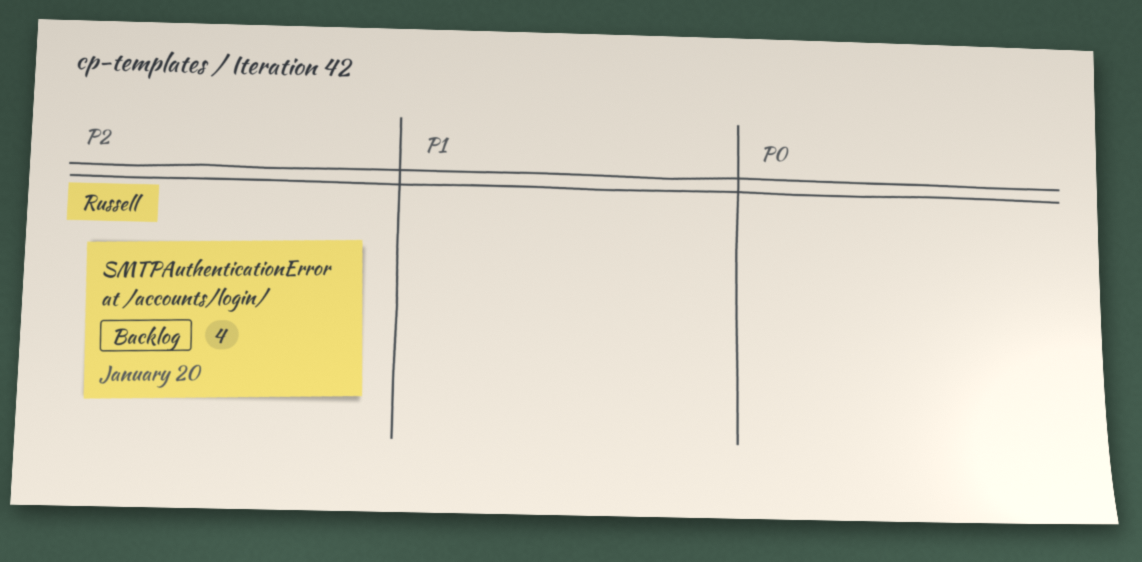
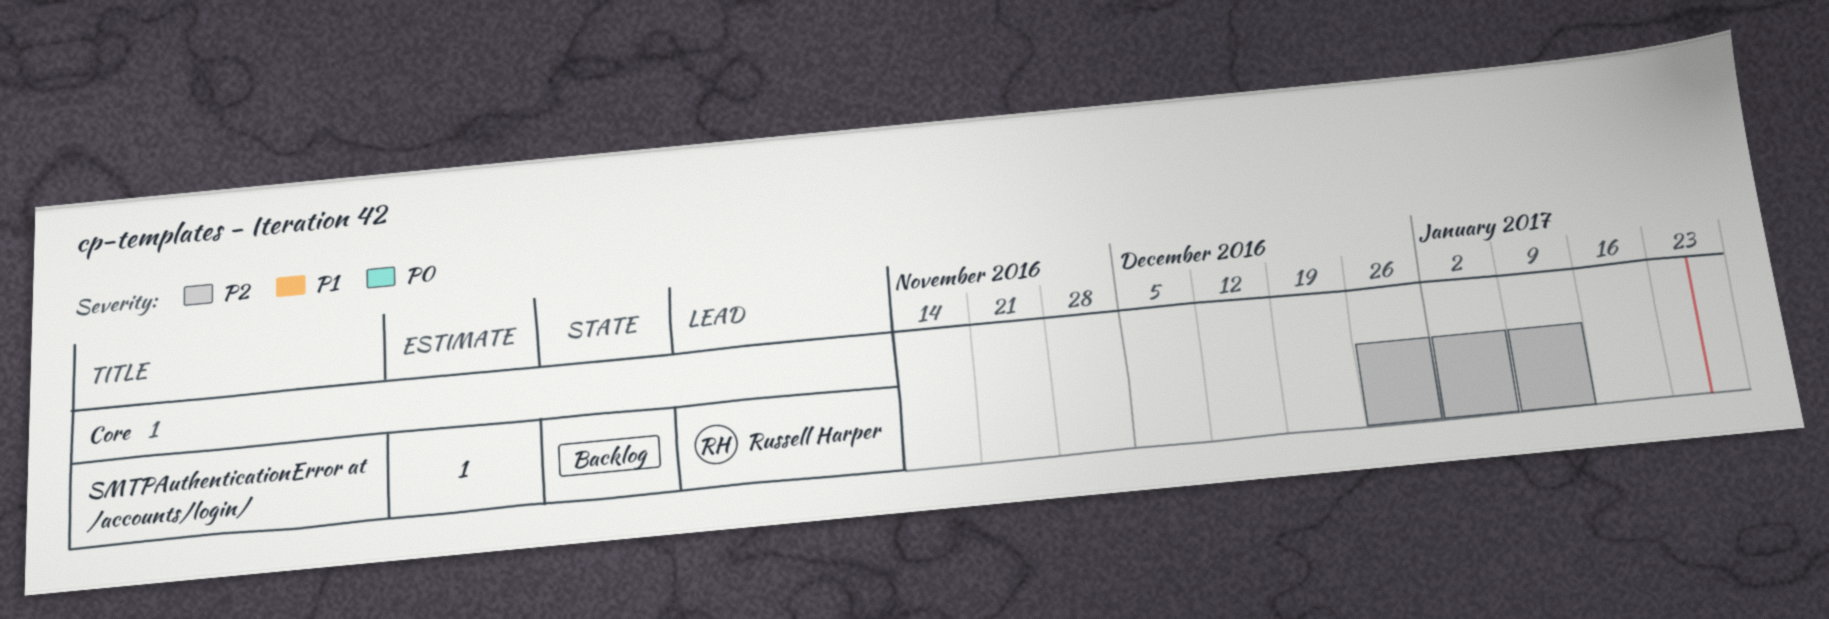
SMTPAuthenticationError at /accounts/login/, estimate: 4 -> 1
SMTPAuthenticationError at /accounts/login/, due: Jan 20 -> Jan 13

